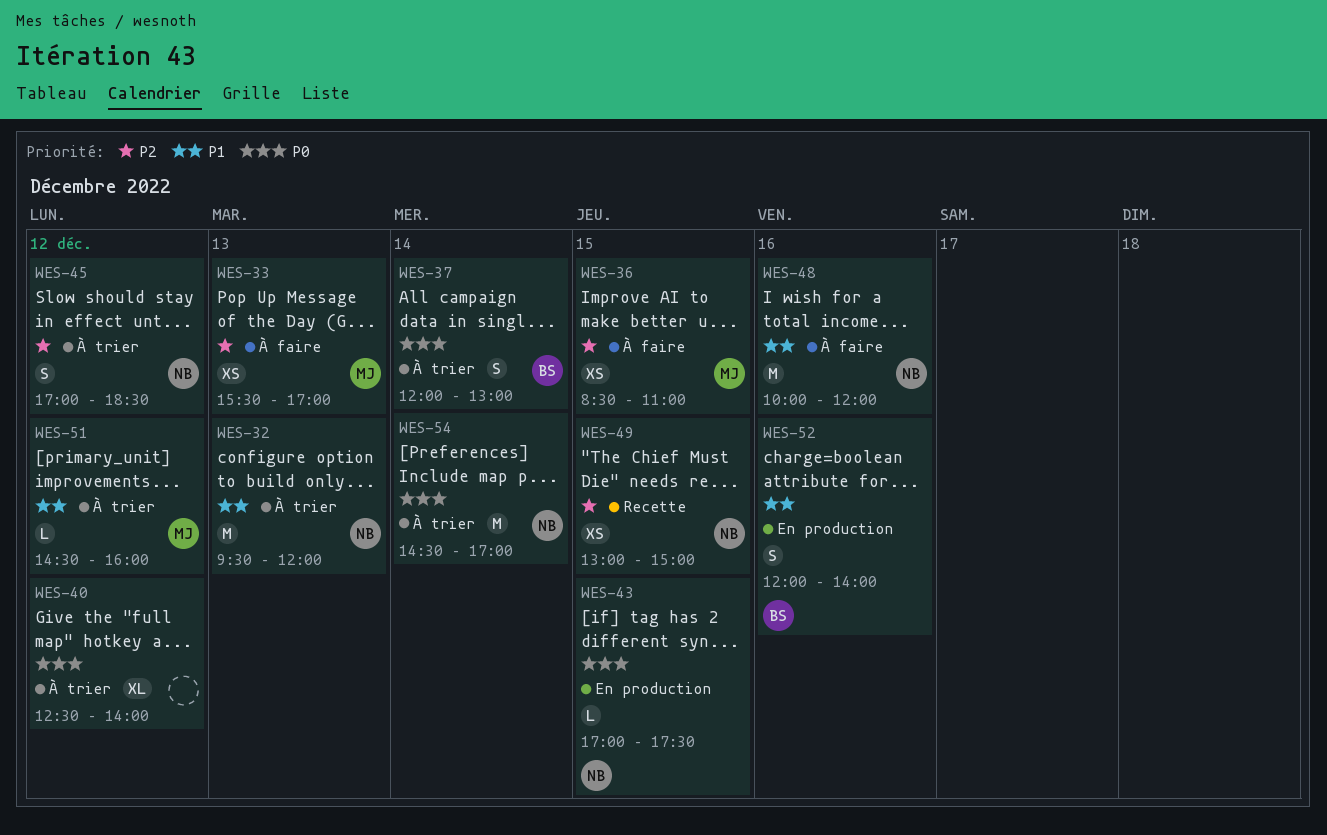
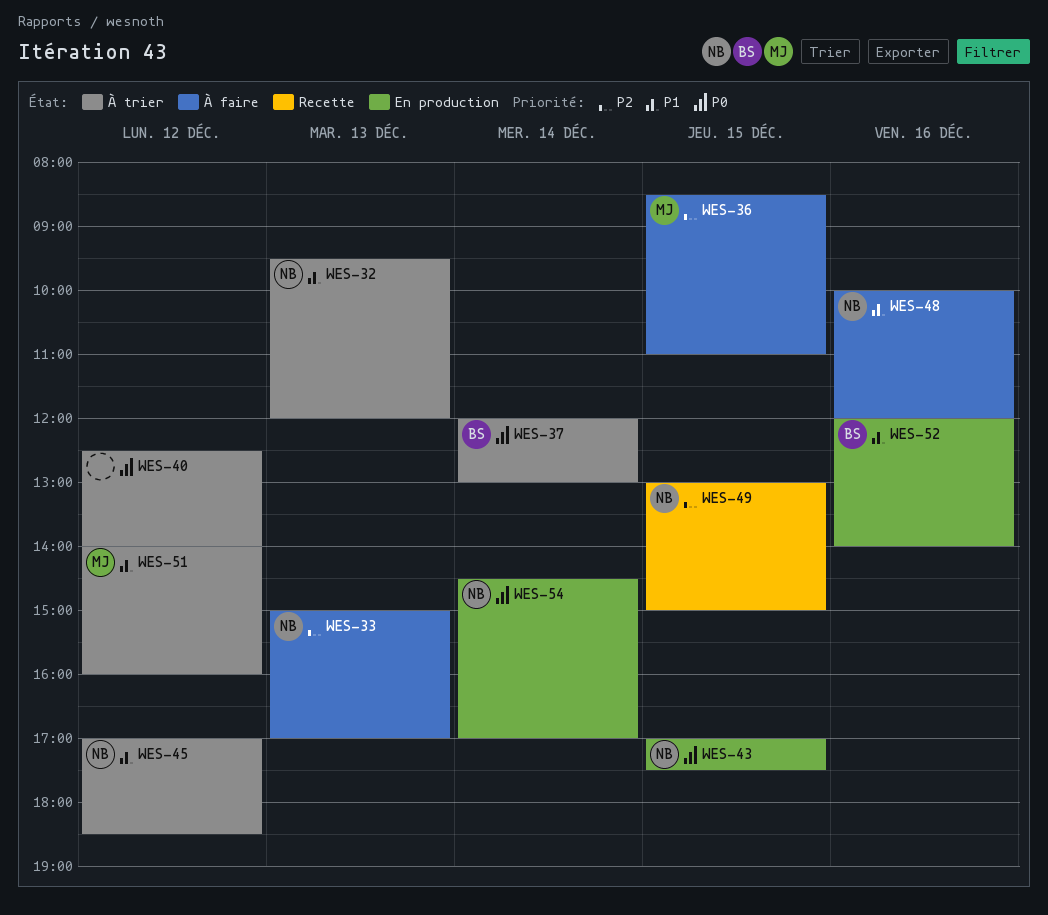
WES-33, owner: MJ -> NB
WES-33, begins: 15:30 -> 15:00
WES-45, priority: P2 -> P1
WES-51, begins: 14:30 -> 14:00
WES-54, status: À trier -> En production

